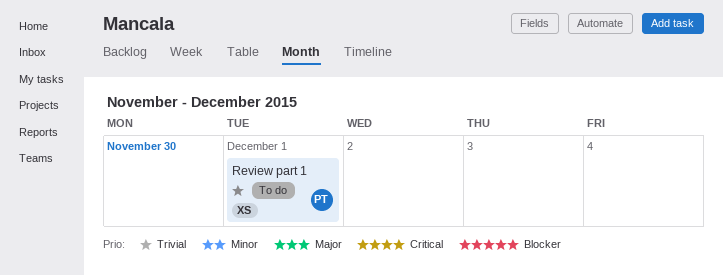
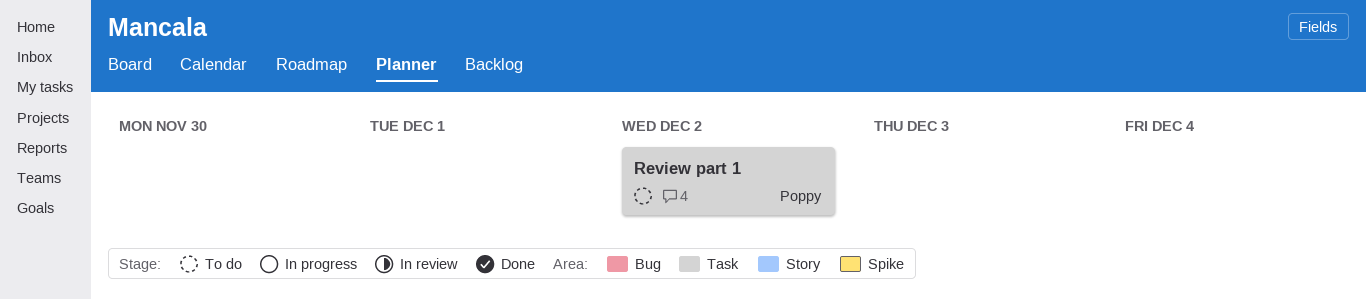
Review part 1, due: Dec 1 -> Dec 2

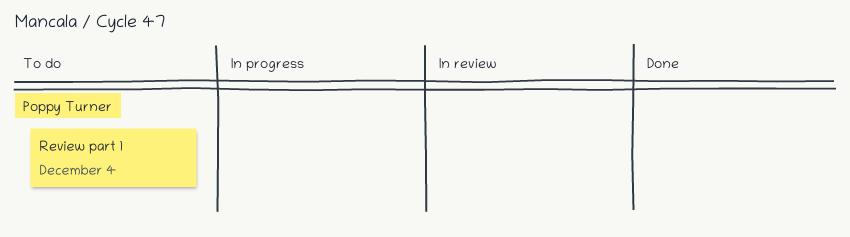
Review part 1, due: Dec 2 -> Dec 4

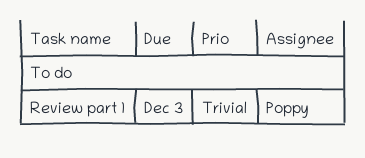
Review part 1, due: Dec 4 -> Dec 3

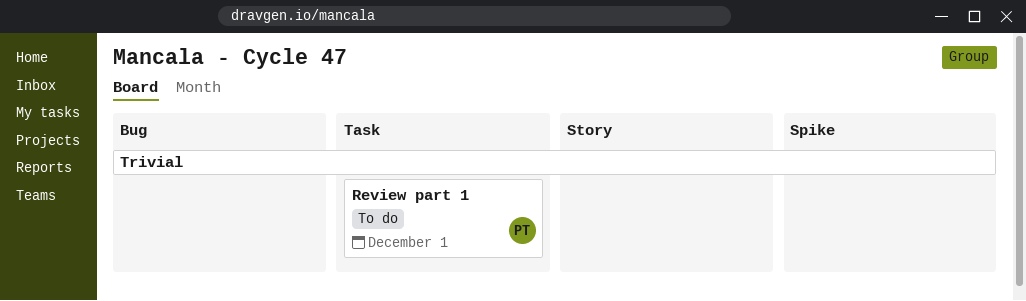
Review part 1, due: Dec 3 -> Dec 1

